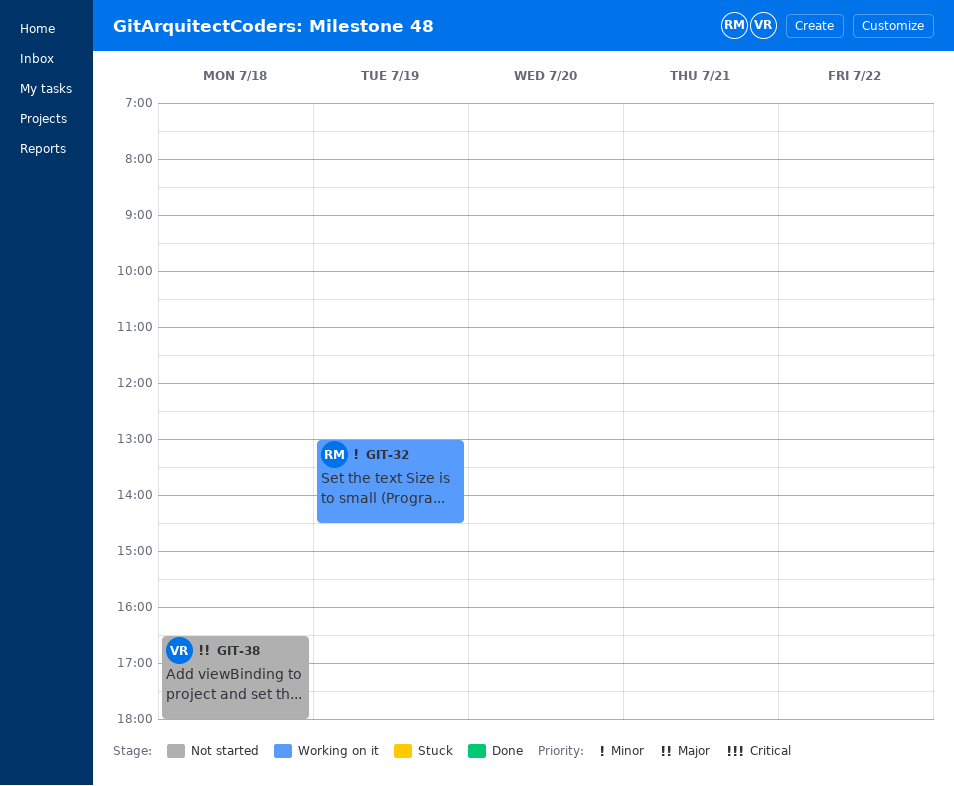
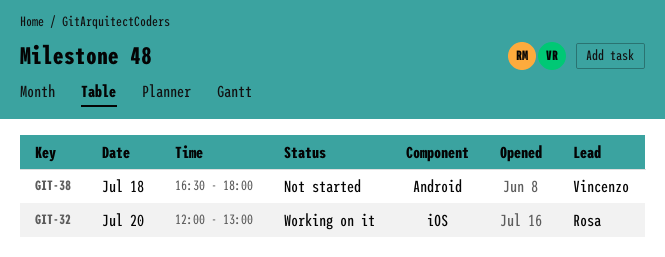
GIT-32, day: Jul 19 -> Jul 20
GIT-32, begins: 13:00 -> 12:00
GIT-32, ends: 14:30 -> 13:00

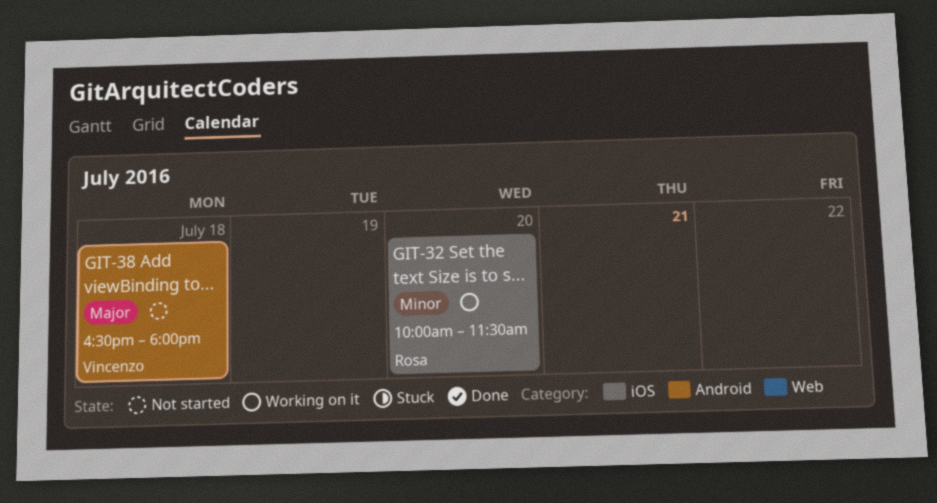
GIT-32, begins: 12:00 -> 10:00
GIT-32, ends: 13:00 -> 11:30

